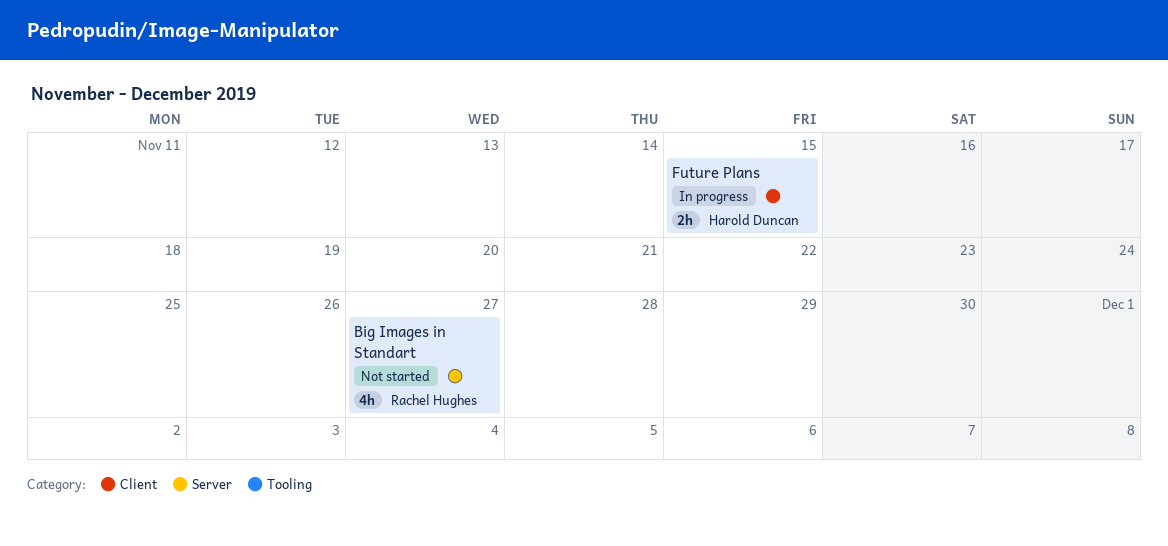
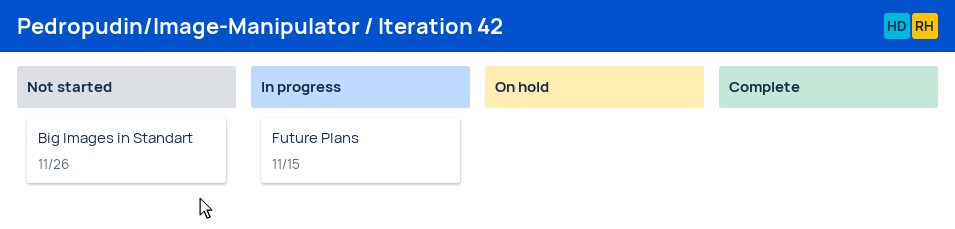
Big Images in Standart, due: Nov 27 -> Nov 26

